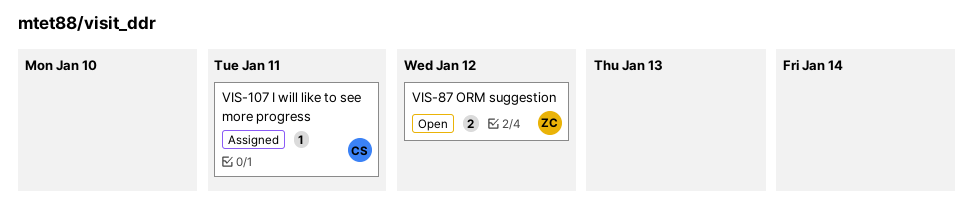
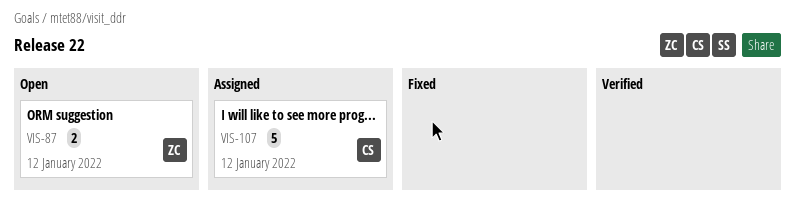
VIS-107, estimate: 1 -> 5
VIS-107, due: Jan 11 -> Jan 12

